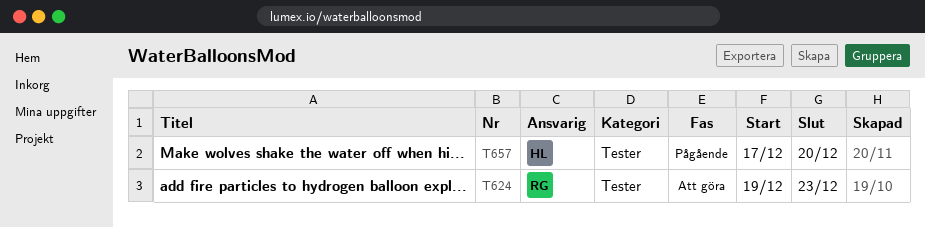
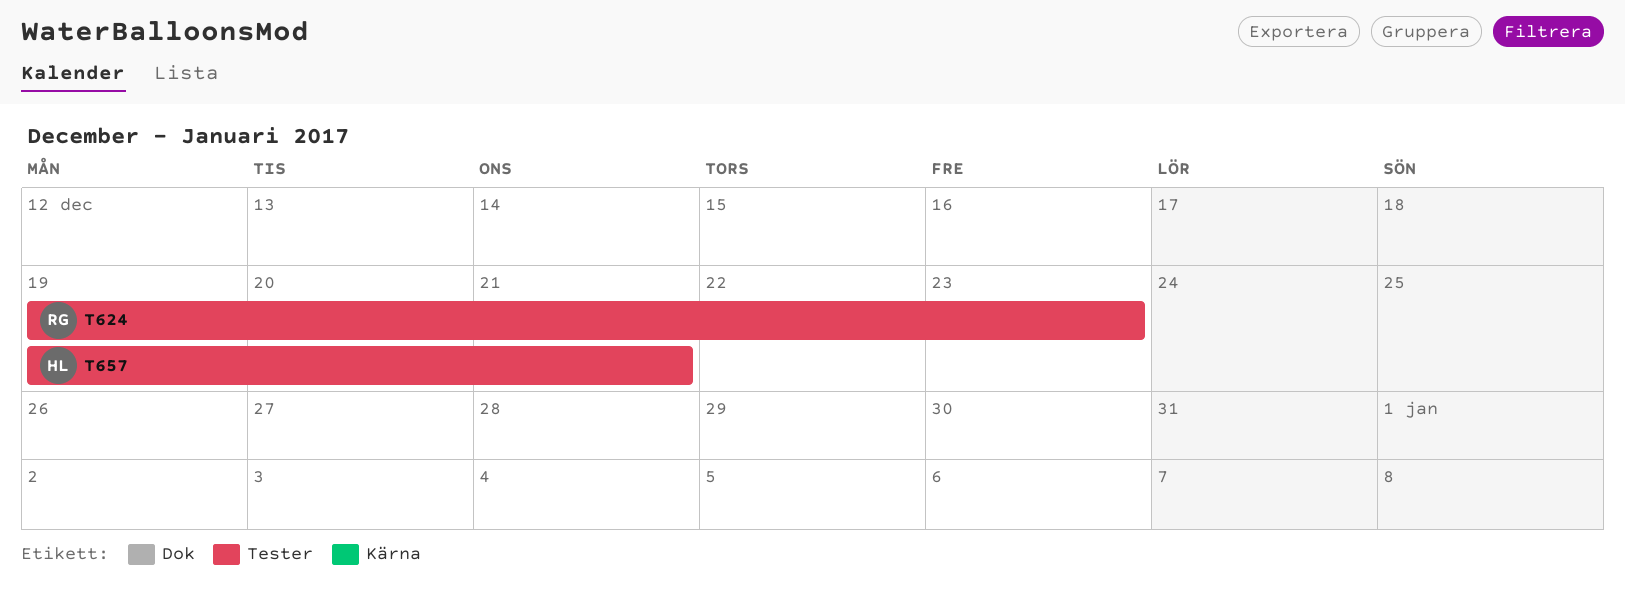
T657, start: Dec 17 -> Dec 19
T657, due: Dec 20 -> Dec 21

